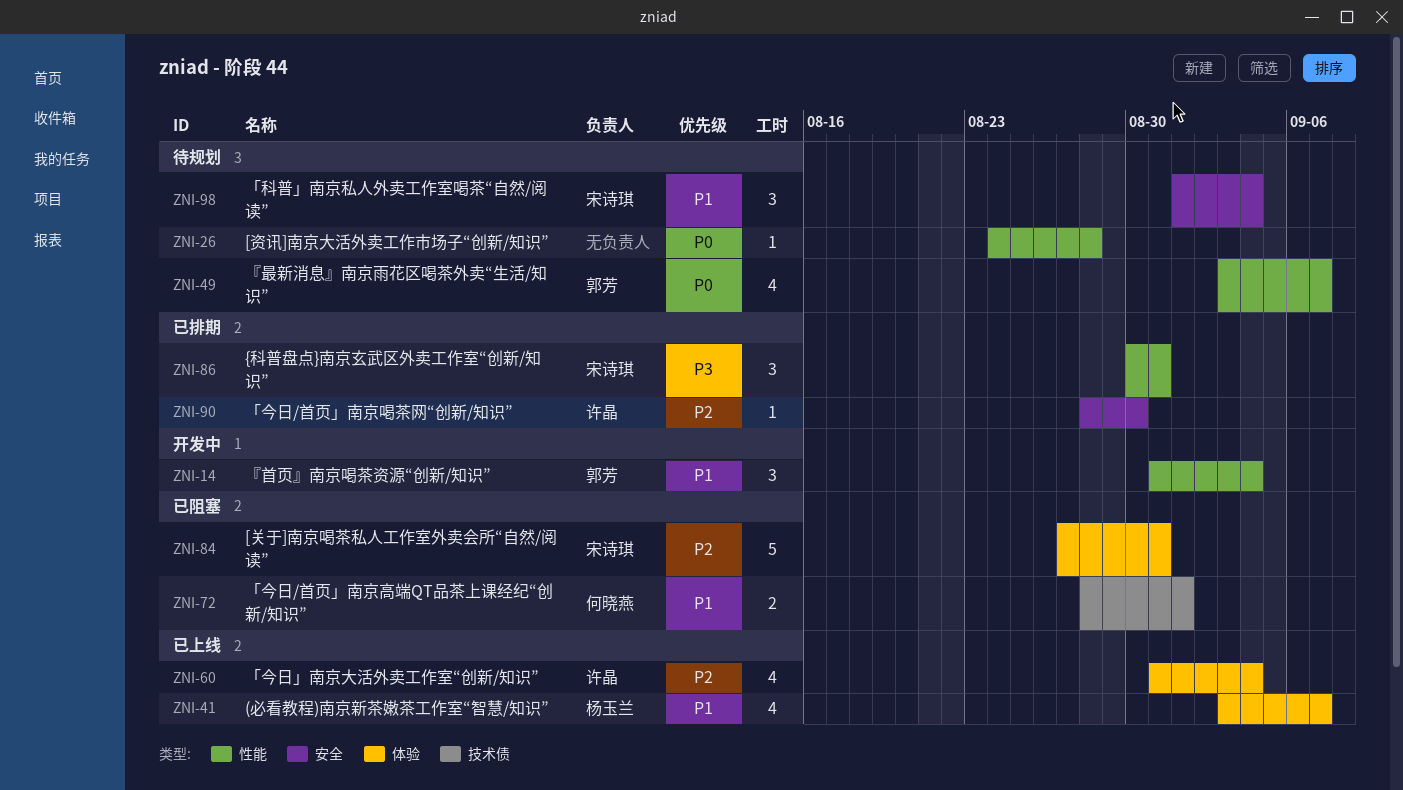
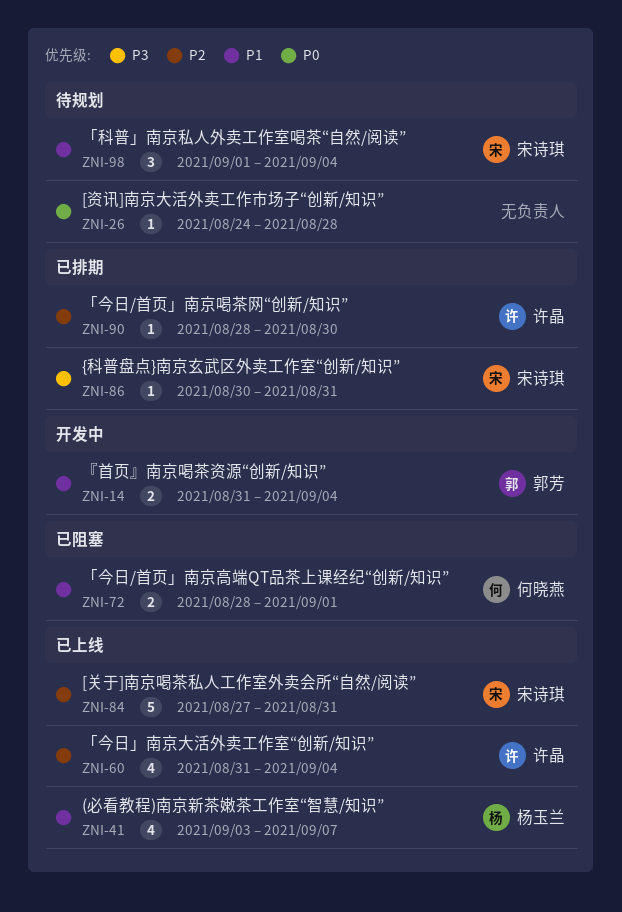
ZNI-14, estimate: 3 -> 2
ZNI-49: present -> none
ZNI-84, status: 已阻塞 -> 已上线
ZNI-86, estimate: 3 -> 1

